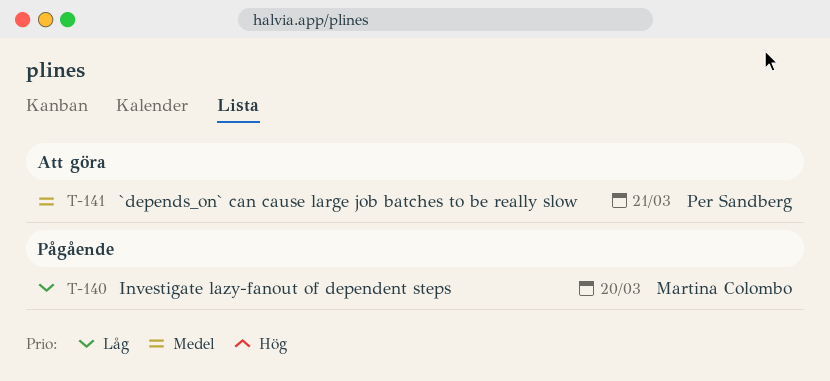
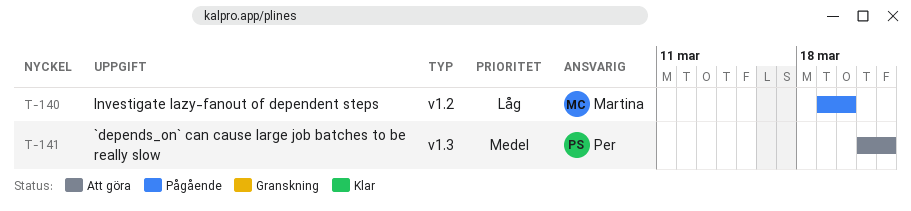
T-141, due: Mar 21 -> Mar 22

